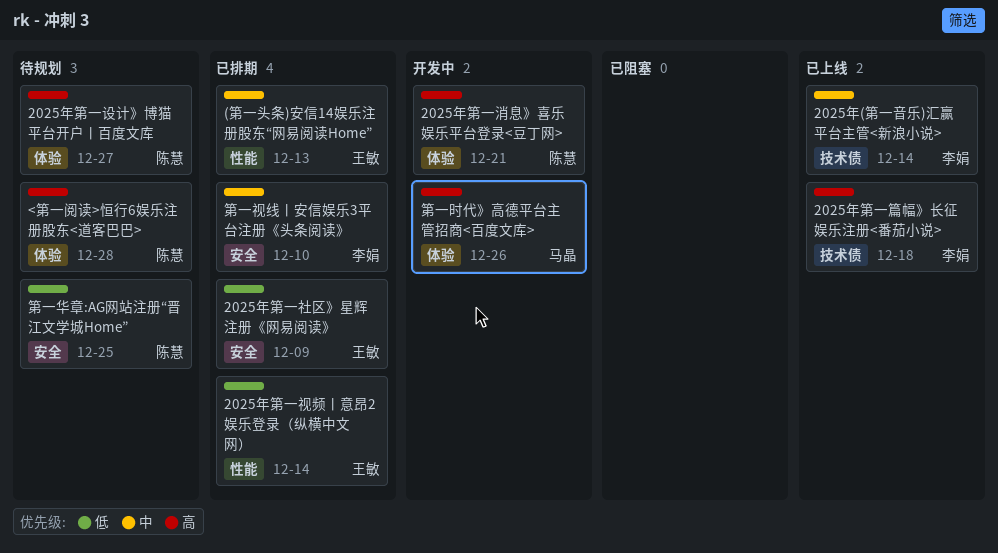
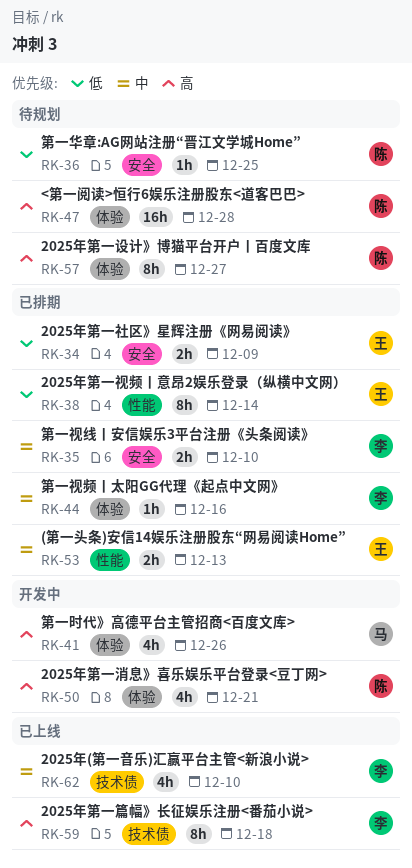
2025年(第一音乐)汇赢平台主管<新浪小说>, due: Dec 14 -> Dec 10
第一视频丨太阳GG代理《起点中文网》: none -> present

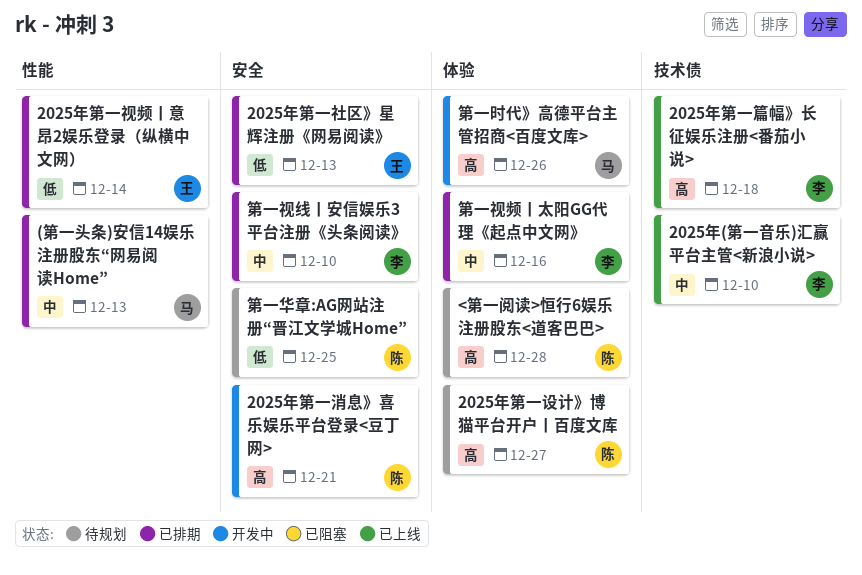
(第一头条)安信14娱乐注册股东“网易阅读Home”, owner: 王 -> 马
2025年第一消息》喜乐娱乐平台登录<豆丁网>, label: 体验 -> 安全
2025年第一社区》星辉注册《网易阅读》, due: Dec 9 -> Dec 13

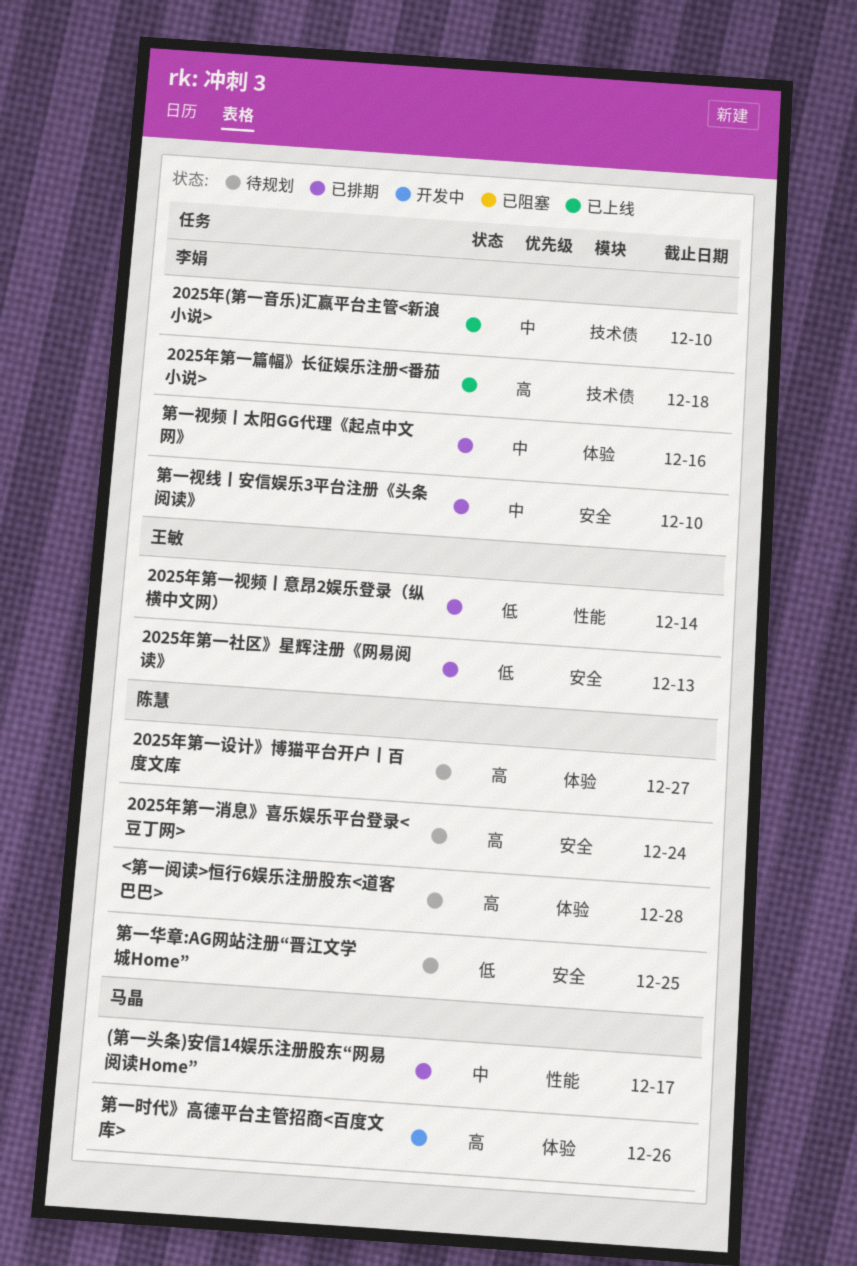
(第一头条)安信14娱乐注册股东“网易阅读Home”, due: Dec 13 -> Dec 17
2025年第一消息》喜乐娱乐平台登录<豆丁网>, status: 开发中 -> 待规划
2025年第一消息》喜乐娱乐平台登录<豆丁网>, due: Dec 21 -> Dec 24

